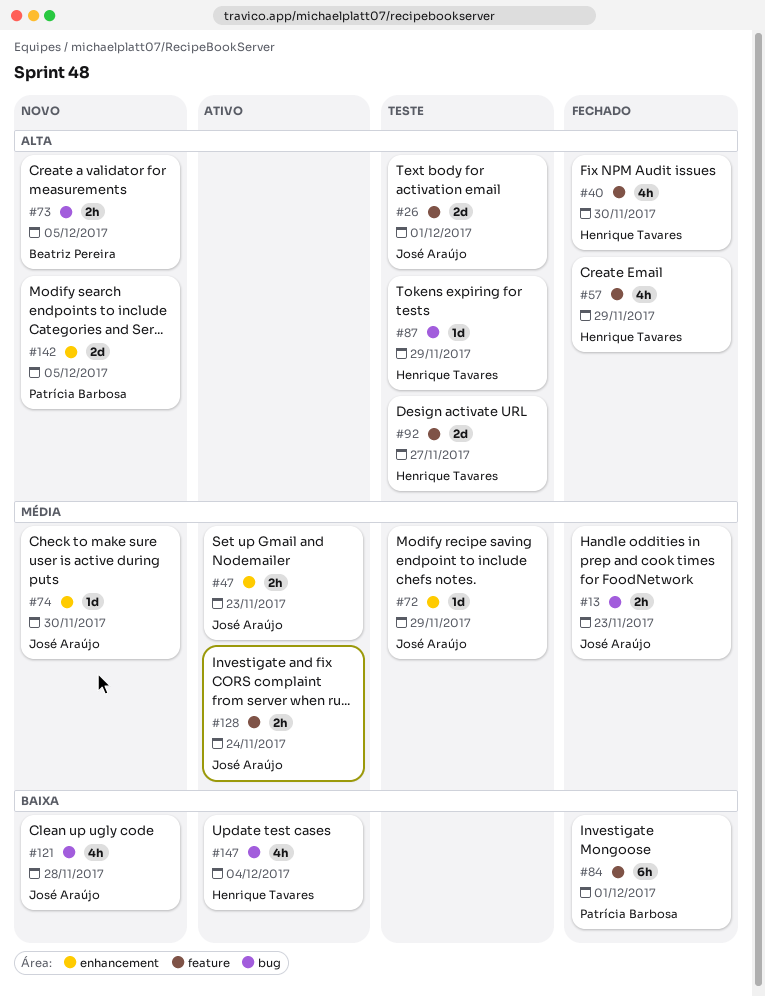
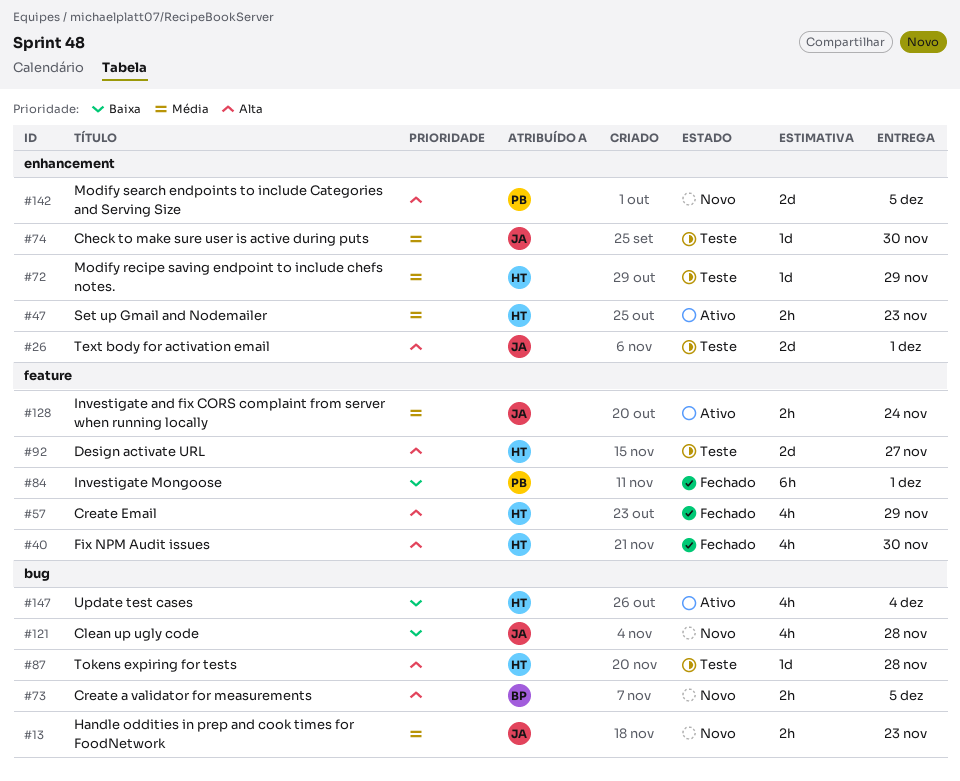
#13, status: Fechado -> Novo
#26, label: feature -> enhancement
#47, owner: José Araújo -> Henrique Tavares
#72, owner: José Araújo -> Henrique Tavares
#74, status: Novo -> Teste
#87, due: Nov 29 -> Nov 28

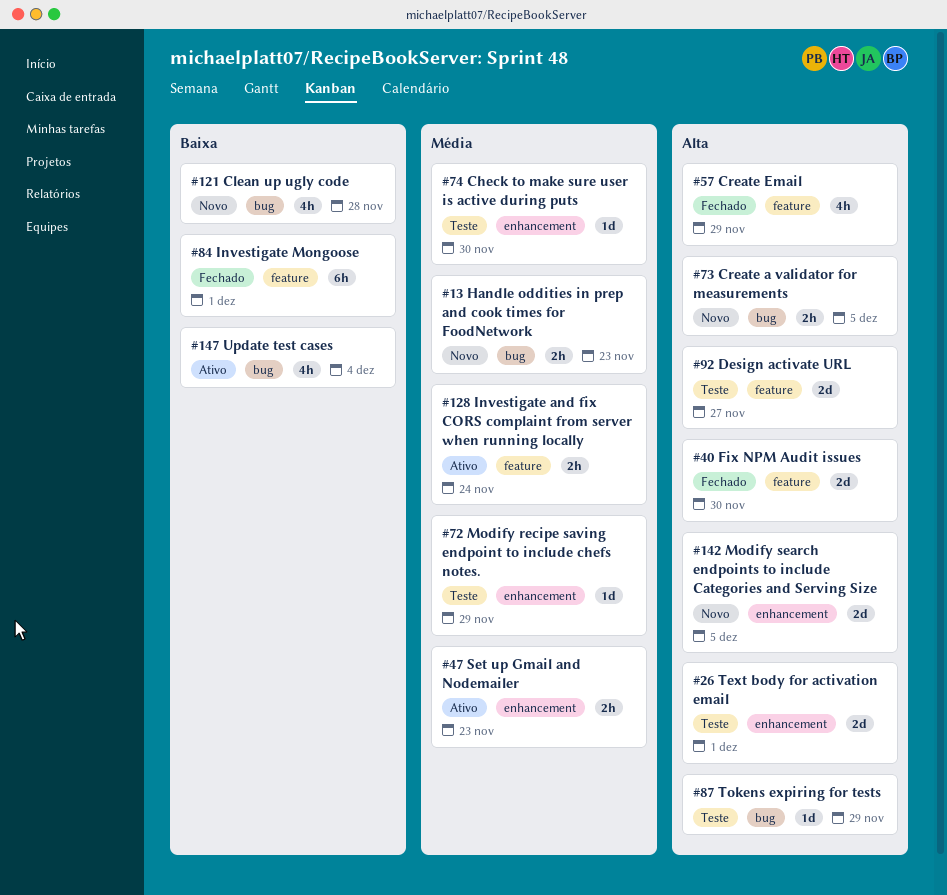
#40, estimate: 4h -> 2d
#87, due: Nov 28 -> Nov 29

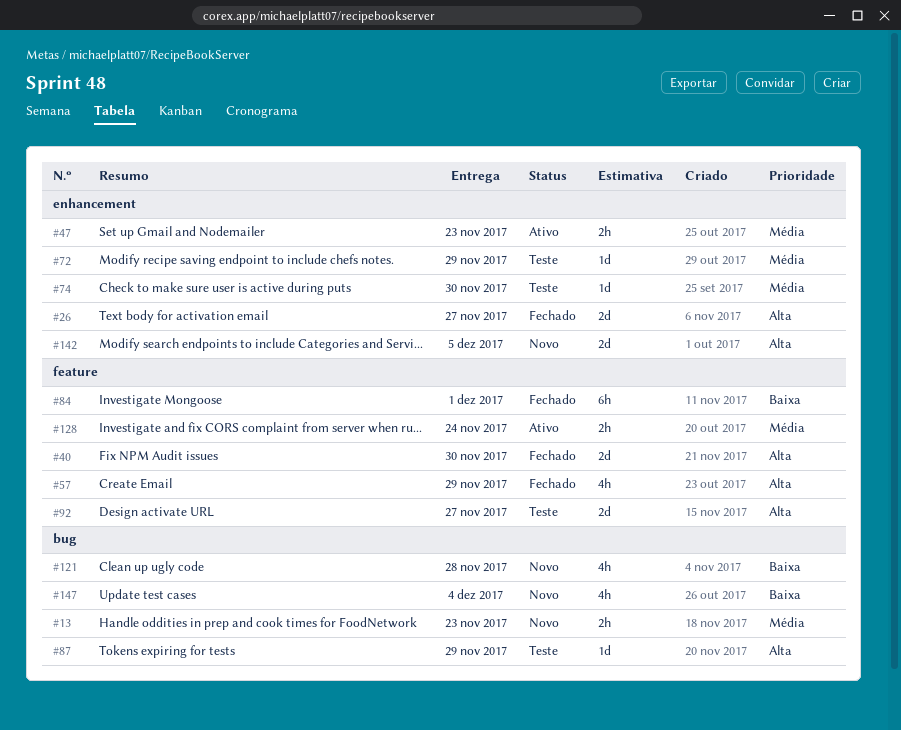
#26, status: Teste -> Fechado
#26, due: Dec 1 -> Nov 27
#73: present -> none
#147, status: Ativo -> Novo

